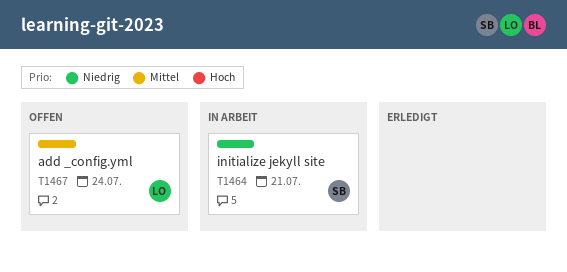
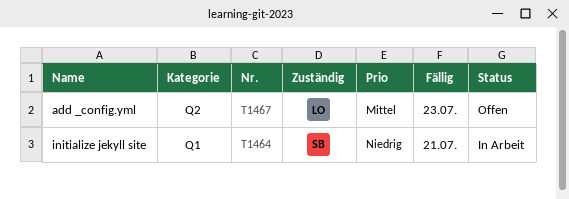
T1467, due: Jul 24 -> Jul 23

